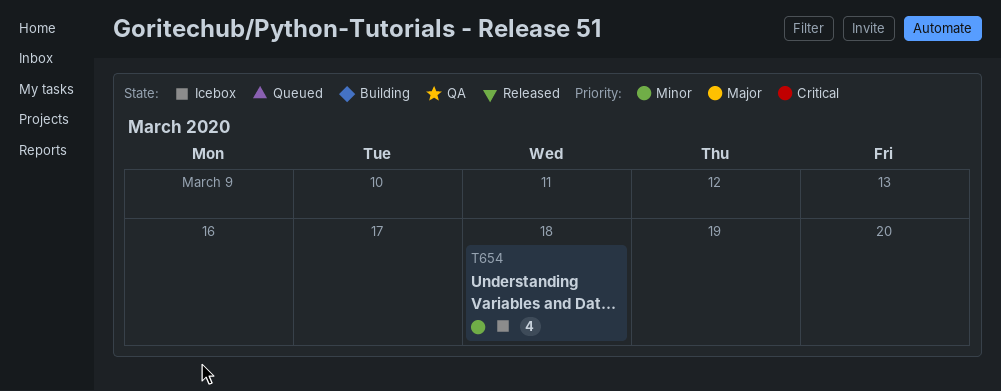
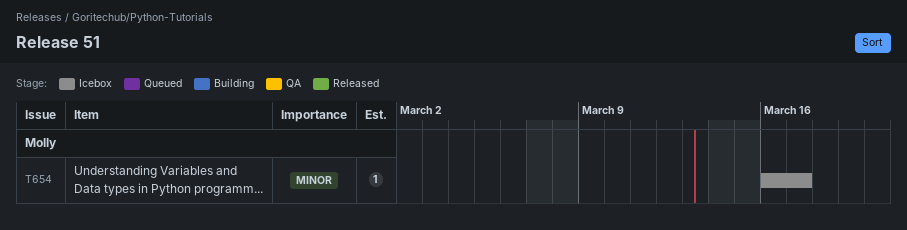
T654, estimate: 4 -> 1
T654, due: Mar 18 -> Mar 17

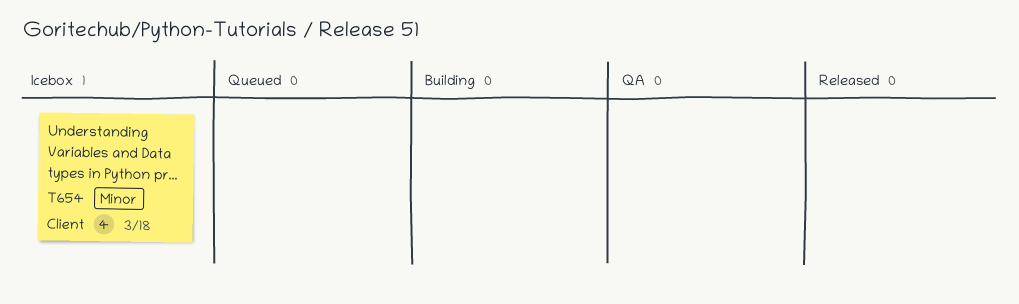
T654, estimate: 1 -> 4
T654, due: Mar 17 -> Mar 18

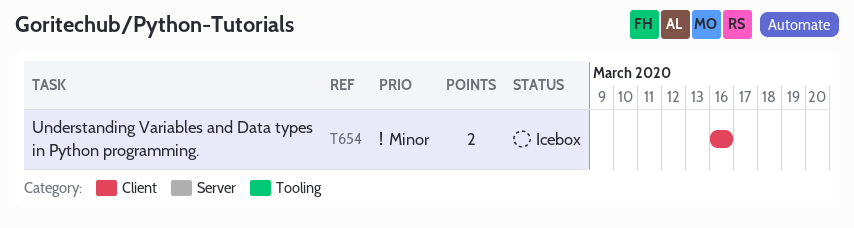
T654, estimate: 4 -> 2
T654, due: Mar 18 -> Mar 16

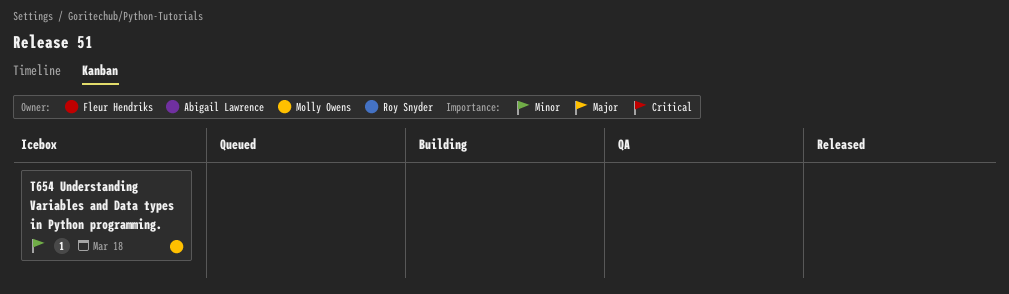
T654, estimate: 2 -> 1
T654, due: Mar 16 -> Mar 18

